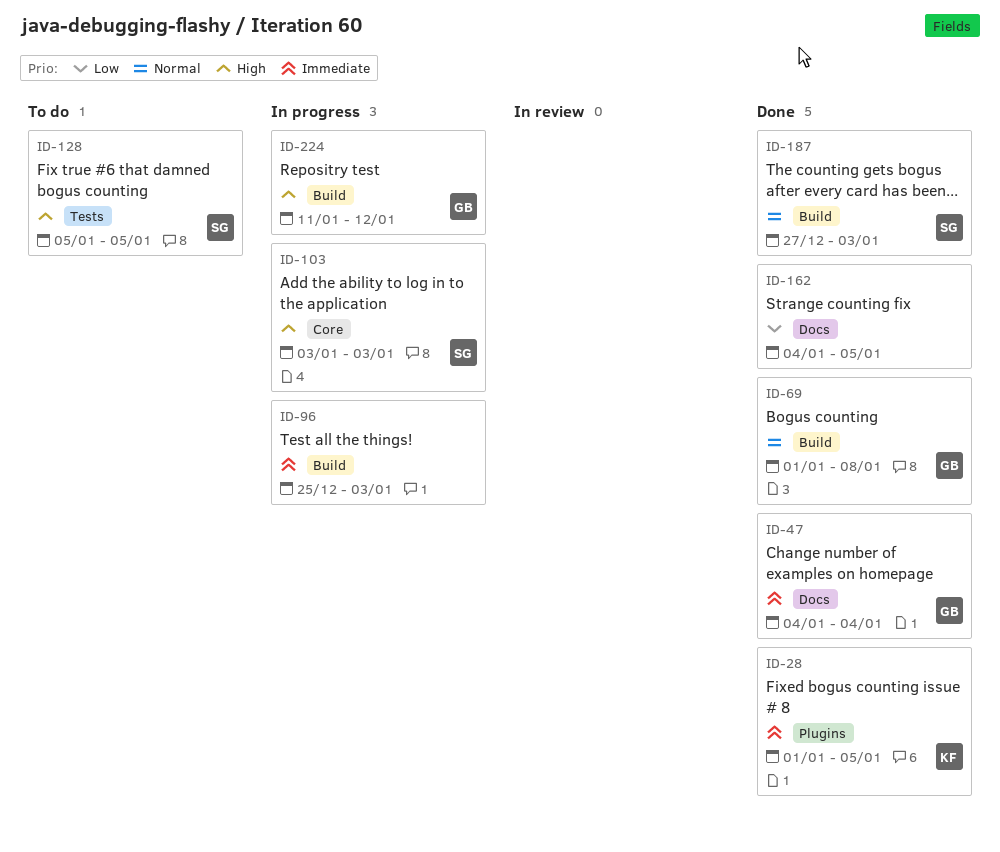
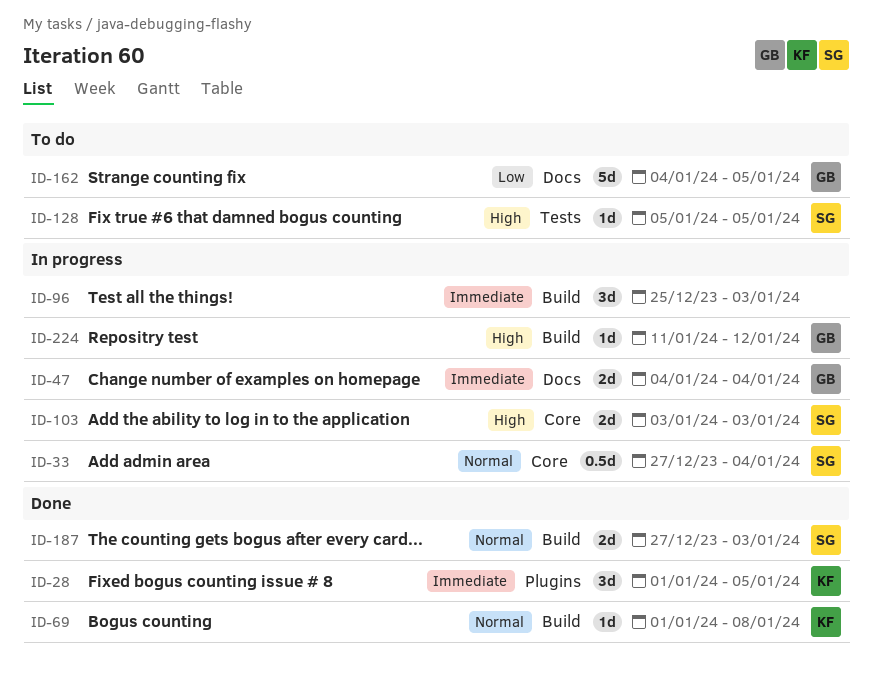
ID-33: none -> present
ID-47, status: Done -> In progress
ID-69, owner: GB -> KF
ID-162, status: Done -> To do
ID-162, owner: none -> GB

